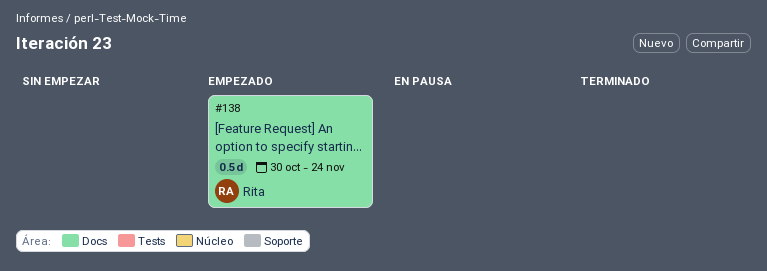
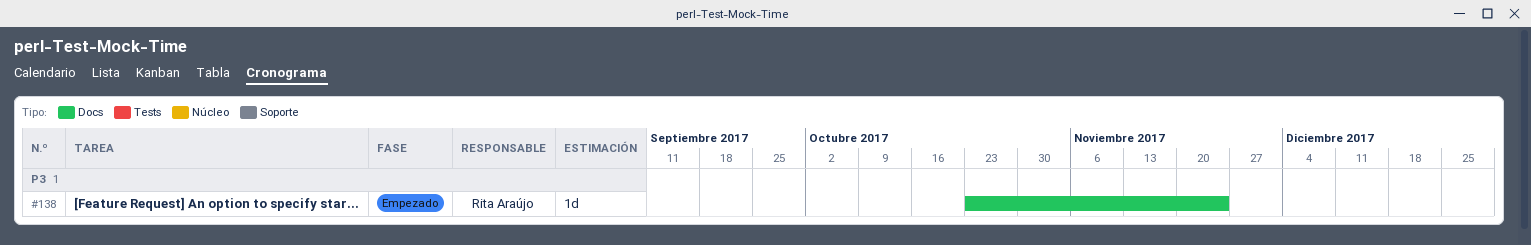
#138, estimate: 0.5d -> 1d
#138, start: Oct 30 -> Oct 23

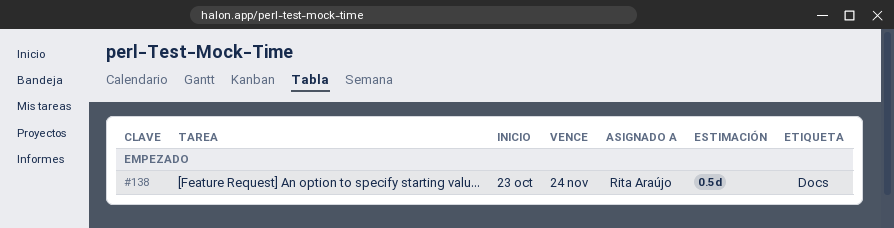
#138, estimate: 1d -> 0.5d

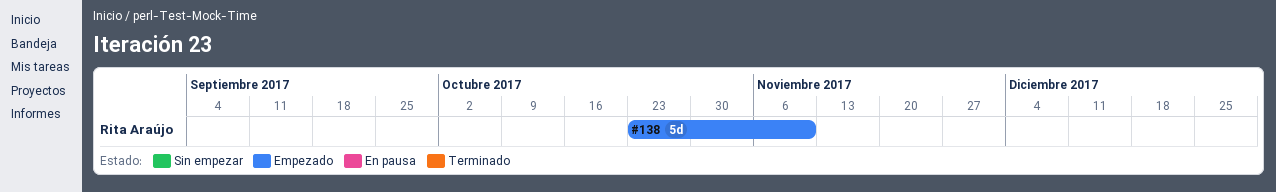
#138, estimate: 0.5d -> 5d
#138, due: Nov 24 -> Nov 10

